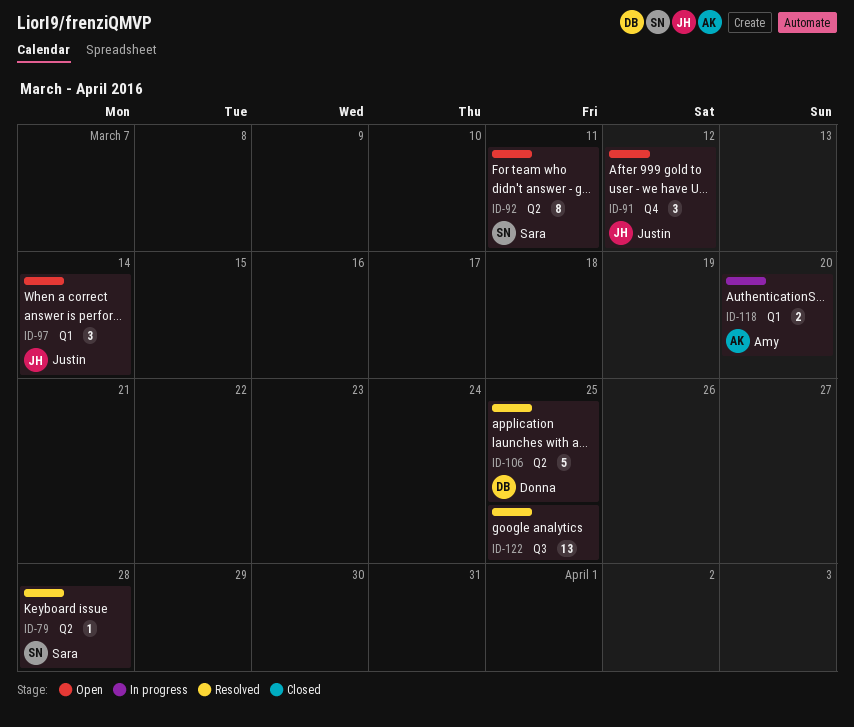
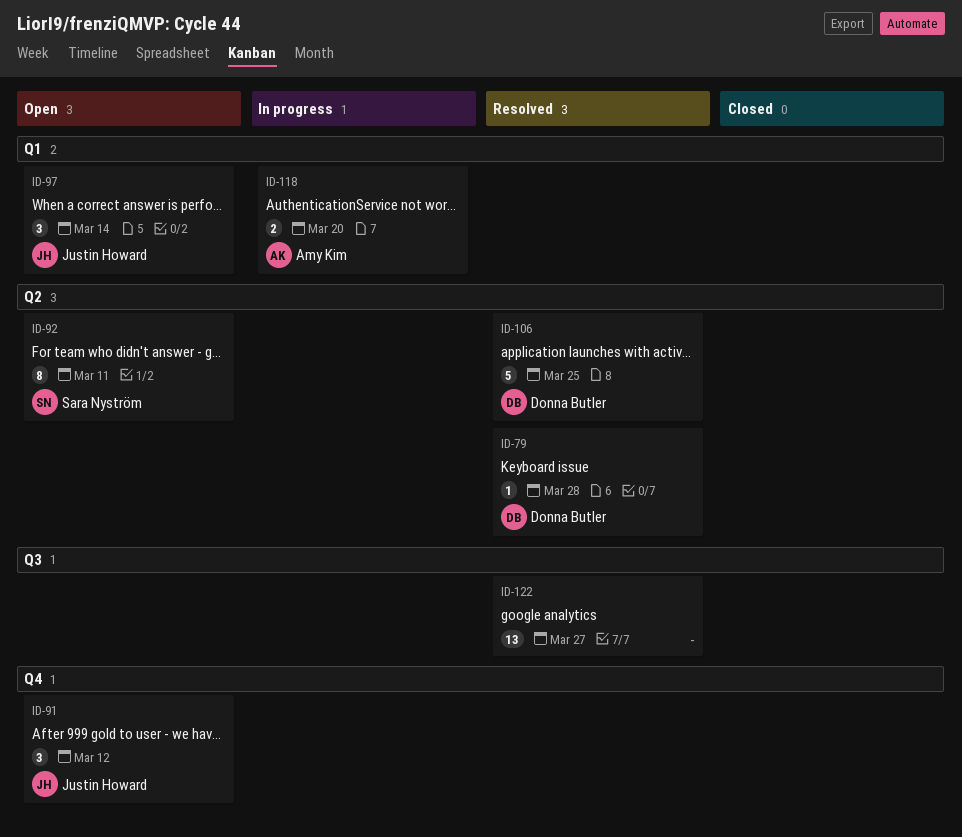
ID-79, owner: Sara Nyström -> Donna Butler
ID-122, due: Mar 25 -> Mar 27

